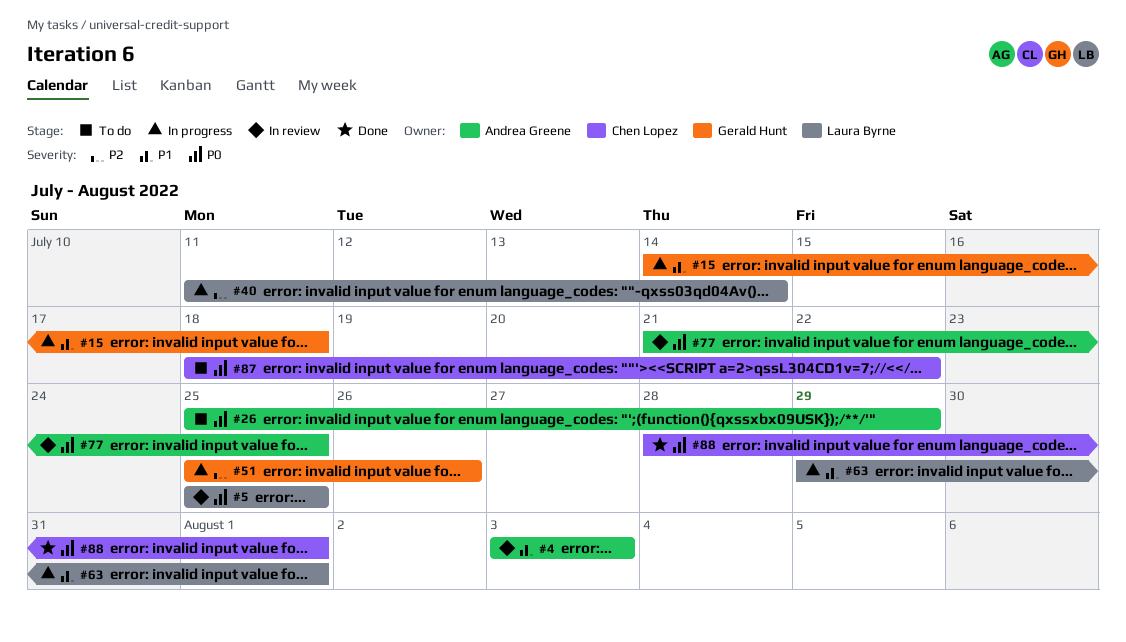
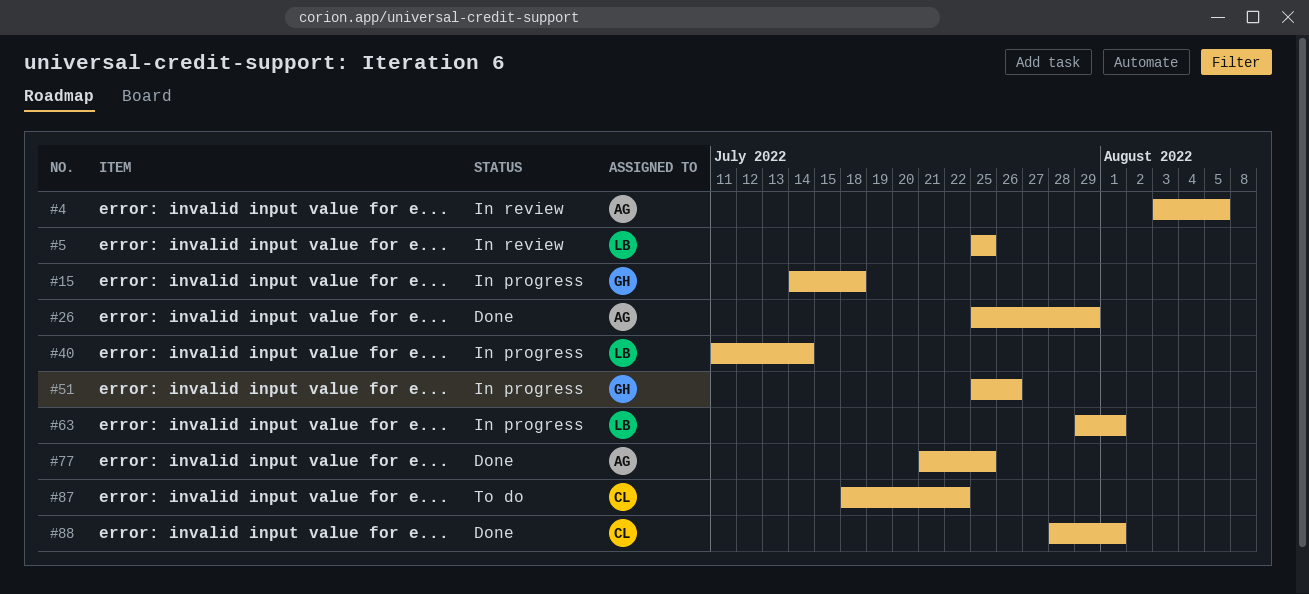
#4, due: Aug 3 -> Aug 5
#26, status: To do -> Done
#77, status: In review -> Done

